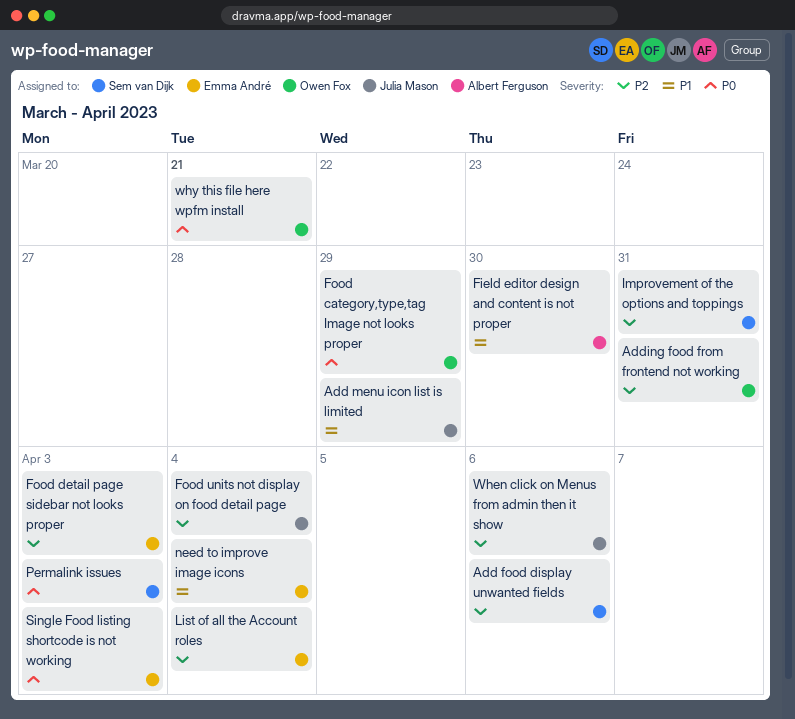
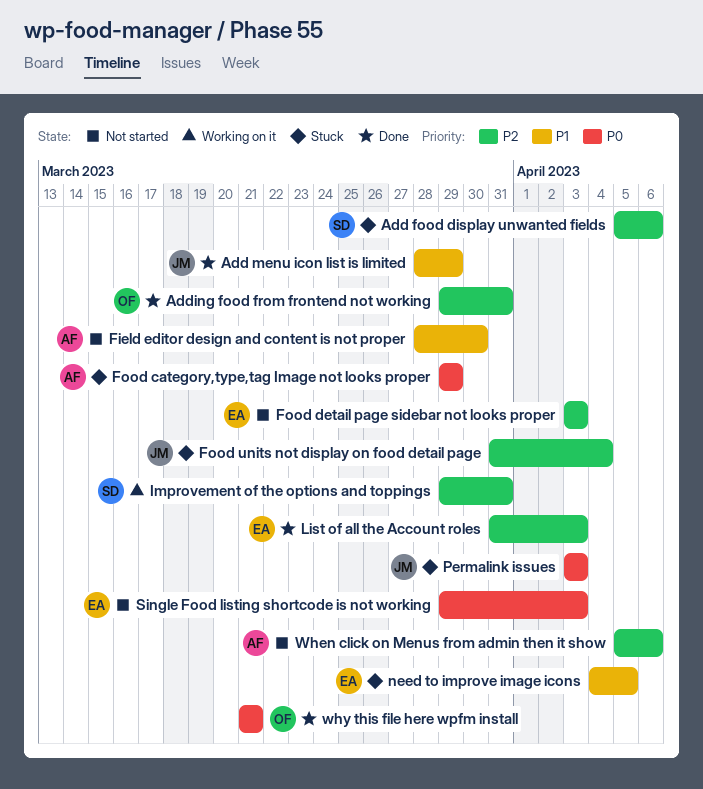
Food category,type,tag Image not looks proper, owner: Owen Fox -> Albert Ferguson
List of all the Account roles, due: Apr 4 -> Apr 3
need to improve image icons, due: Apr 4 -> Apr 5
Permalink issues, owner: Sem van Dijk -> Julia Mason
When click on Menus from admin then it show, owner: Julia Mason -> Albert Ferguson

